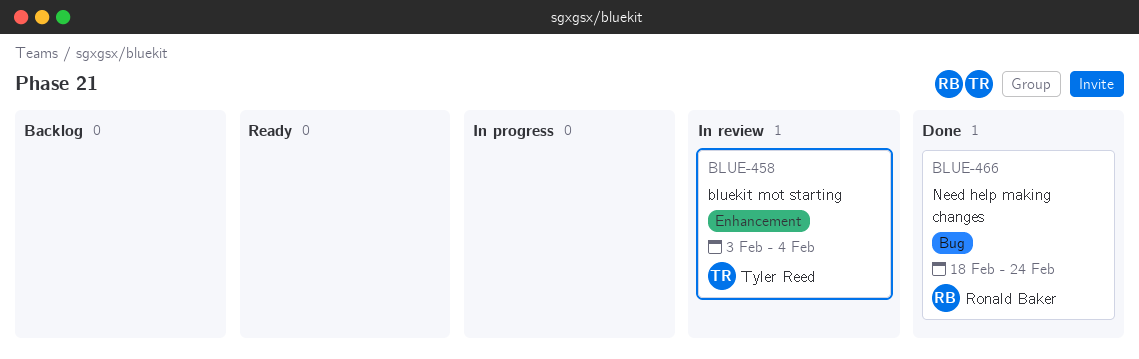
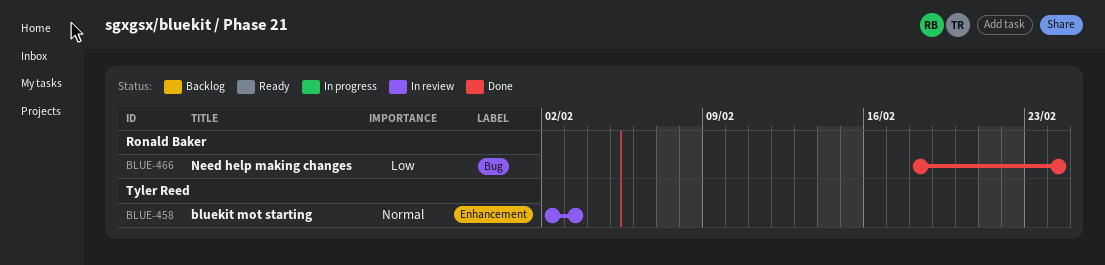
BLUE-458, start: Feb 3 -> Feb 2
BLUE-458, due: Feb 4 -> Feb 3

